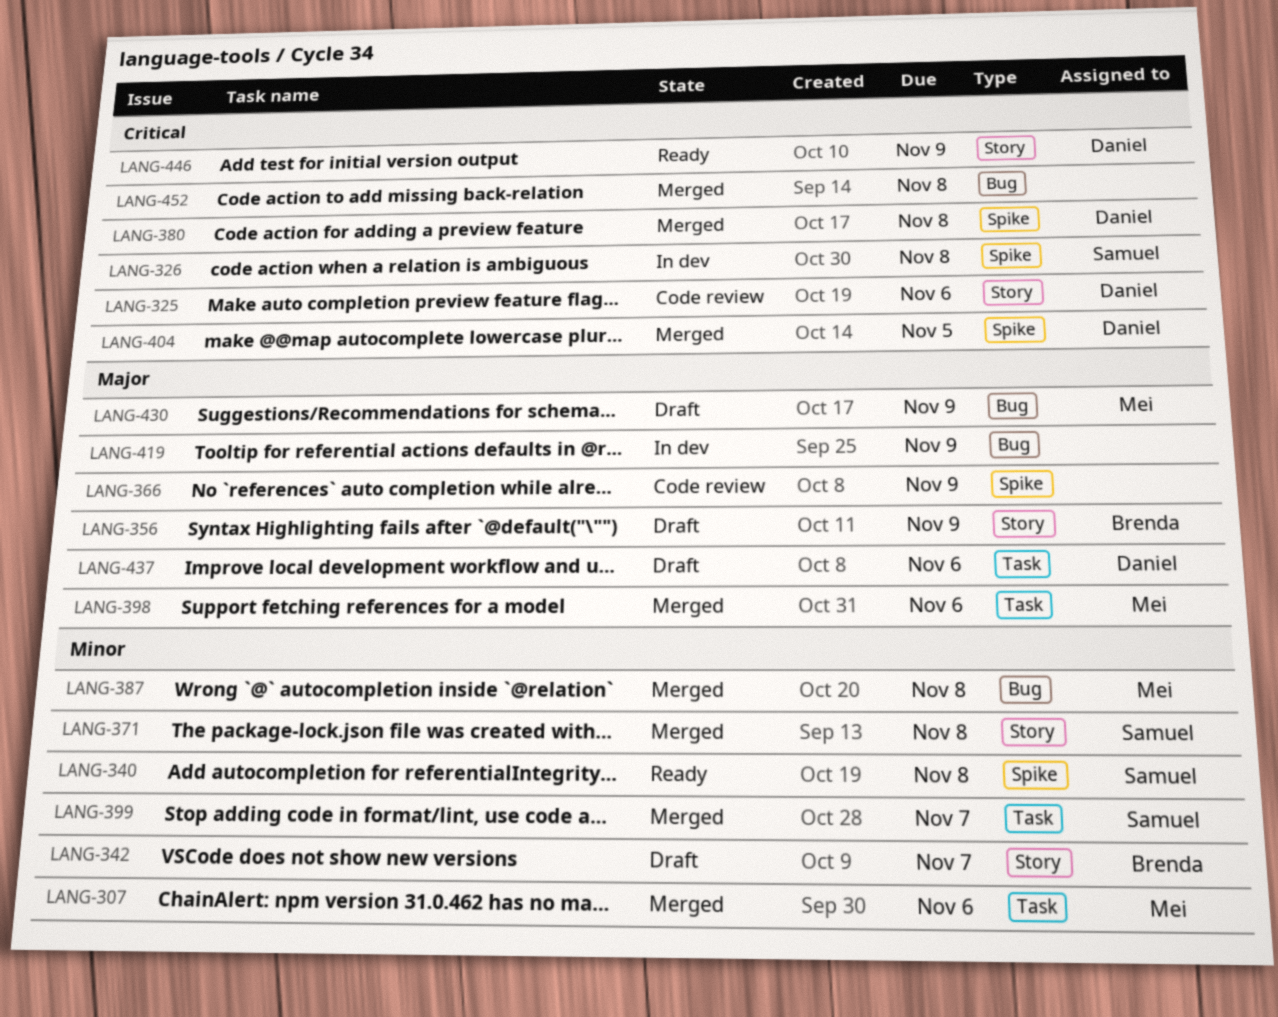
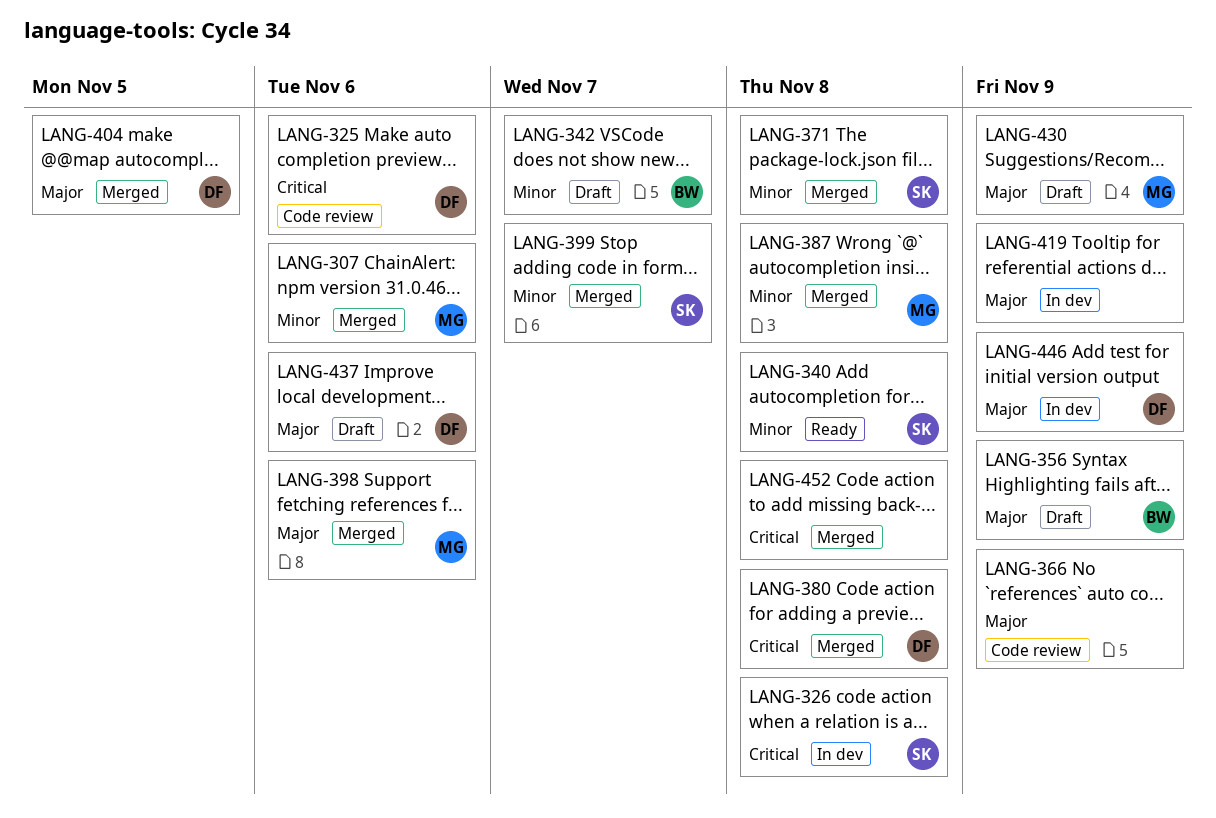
LANG-404, priority: Critical -> Major
LANG-446, status: Ready -> In dev
LANG-446, priority: Critical -> Major

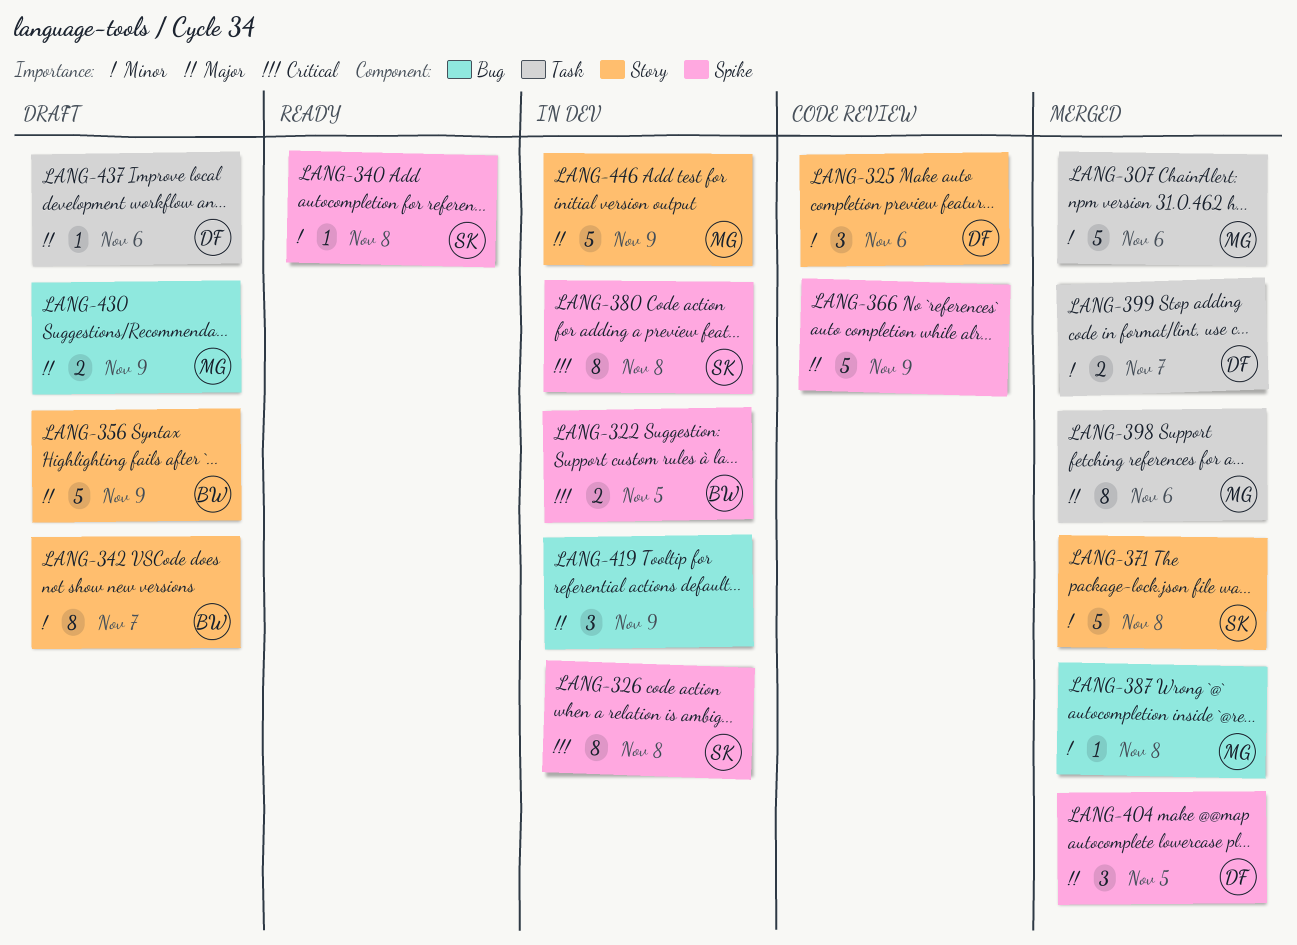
LANG-322: none -> present
LANG-325, priority: Critical -> Minor
LANG-380, status: Merged -> In dev
LANG-380, owner: DF -> SK
LANG-399, owner: SK -> DF
LANG-446, owner: DF -> MG
LANG-452: present -> none

